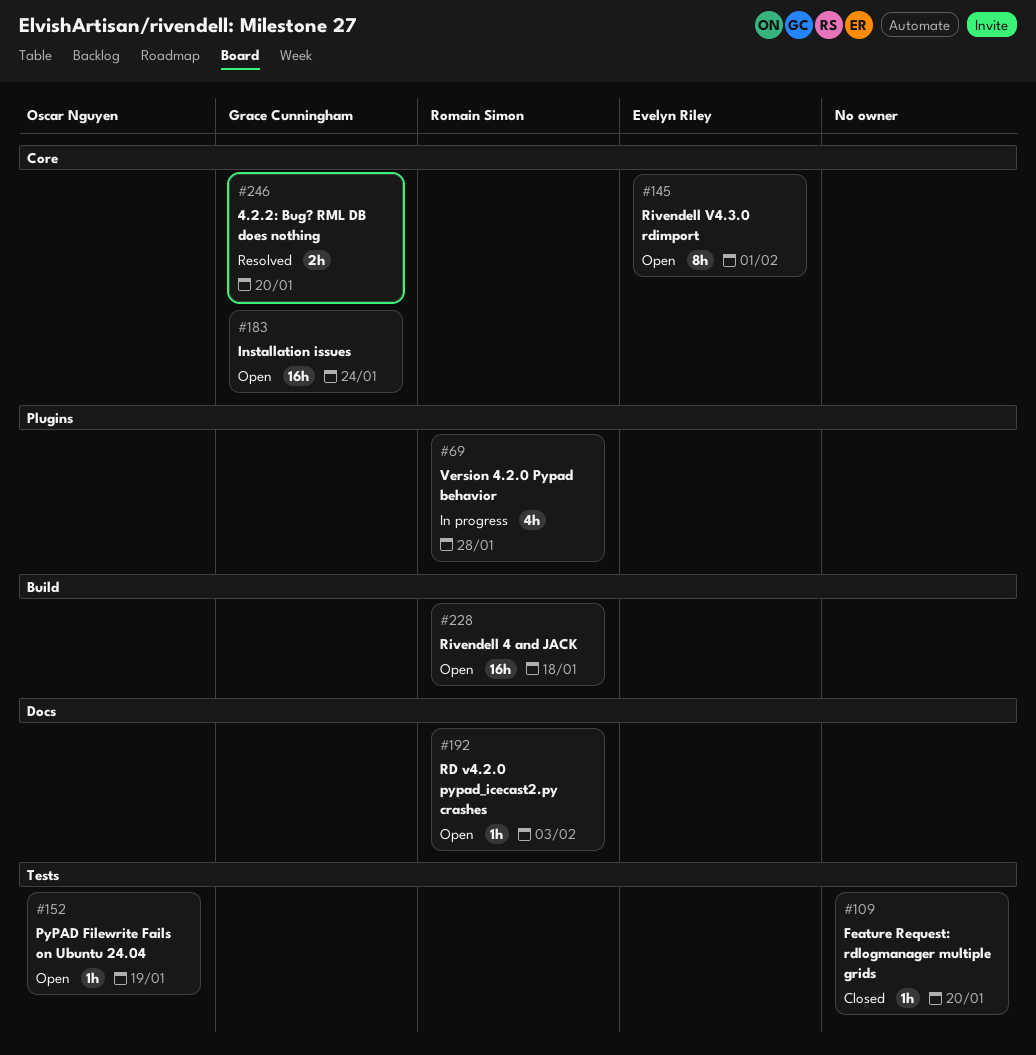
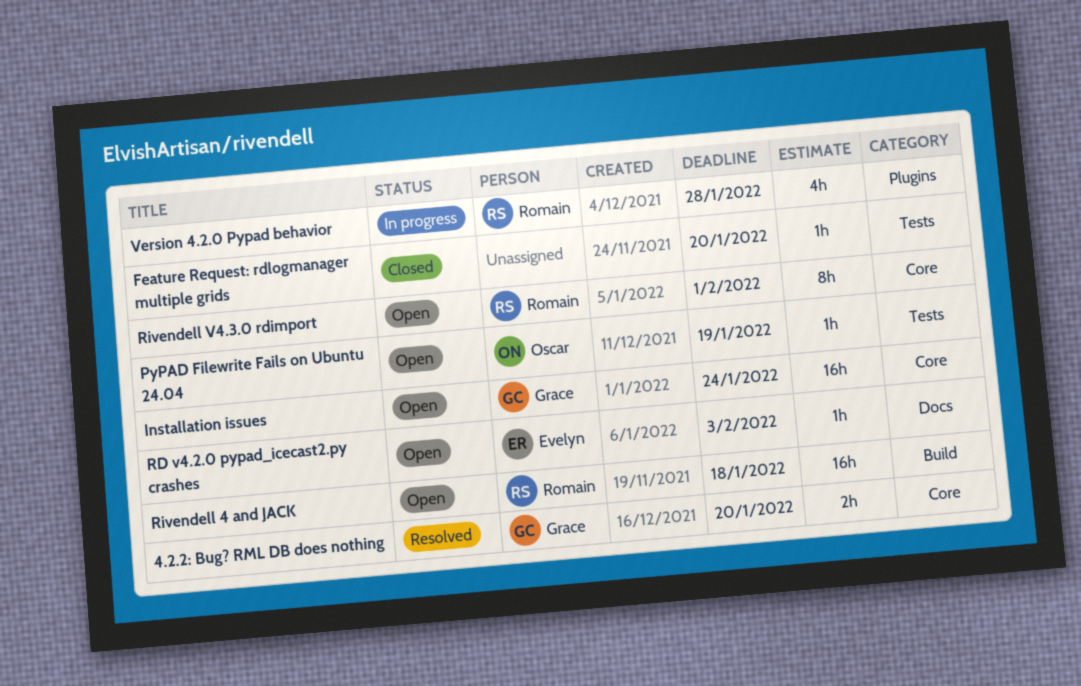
RD v4.2.0 pypad_icecast2.py crashes, owner: Romain Simon -> Evelyn Riley
Rivendell V4.3.0 rdimport, owner: Evelyn Riley -> Romain Simon

